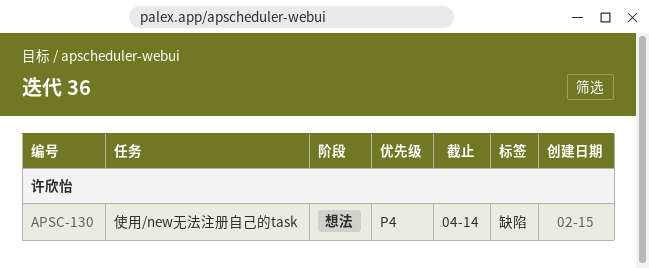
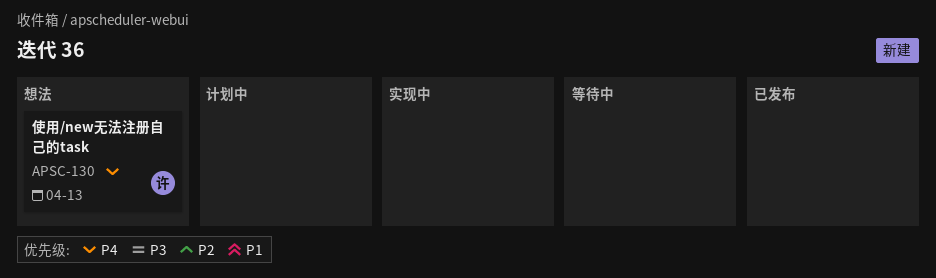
APSC-130, due: Apr 14 -> Apr 13

